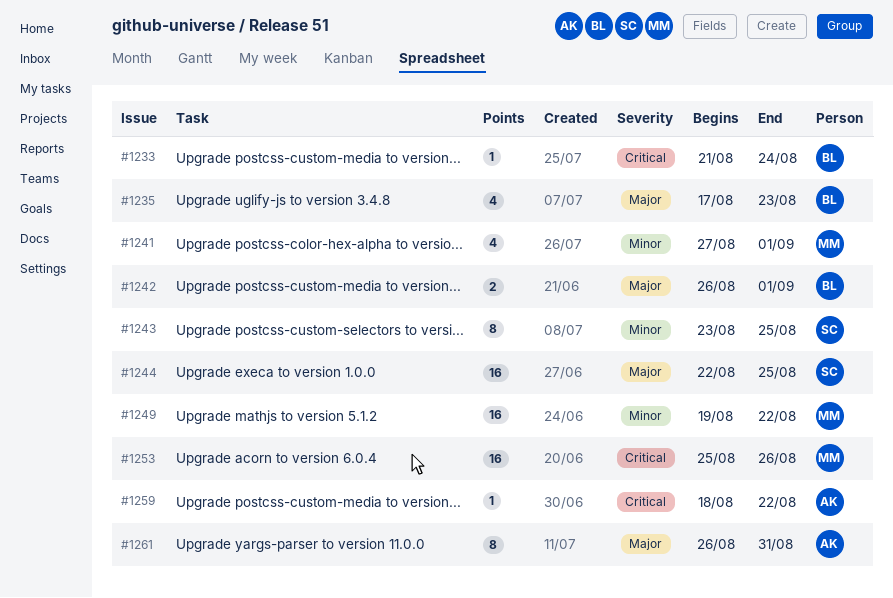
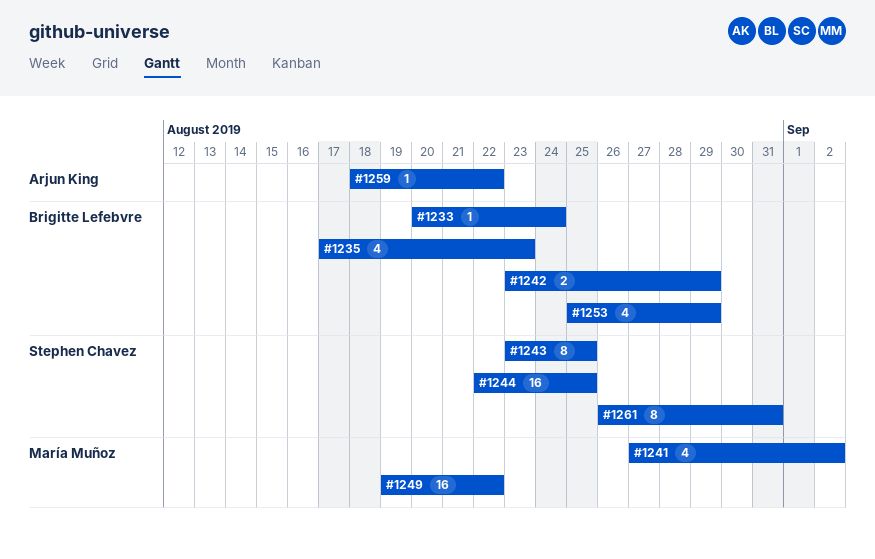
#1233, start: Aug 21 -> Aug 20
#1241, due: Sep 1 -> Sep 2
#1242, start: Aug 26 -> Aug 23
#1242, due: Sep 1 -> Aug 29
#1253, owner: María Muñoz -> Brigitte Lefebvre
#1253, estimate: 16 -> 4
#1253, due: Aug 26 -> Aug 29
#1261, owner: Arjun King -> Stephen Chavez

